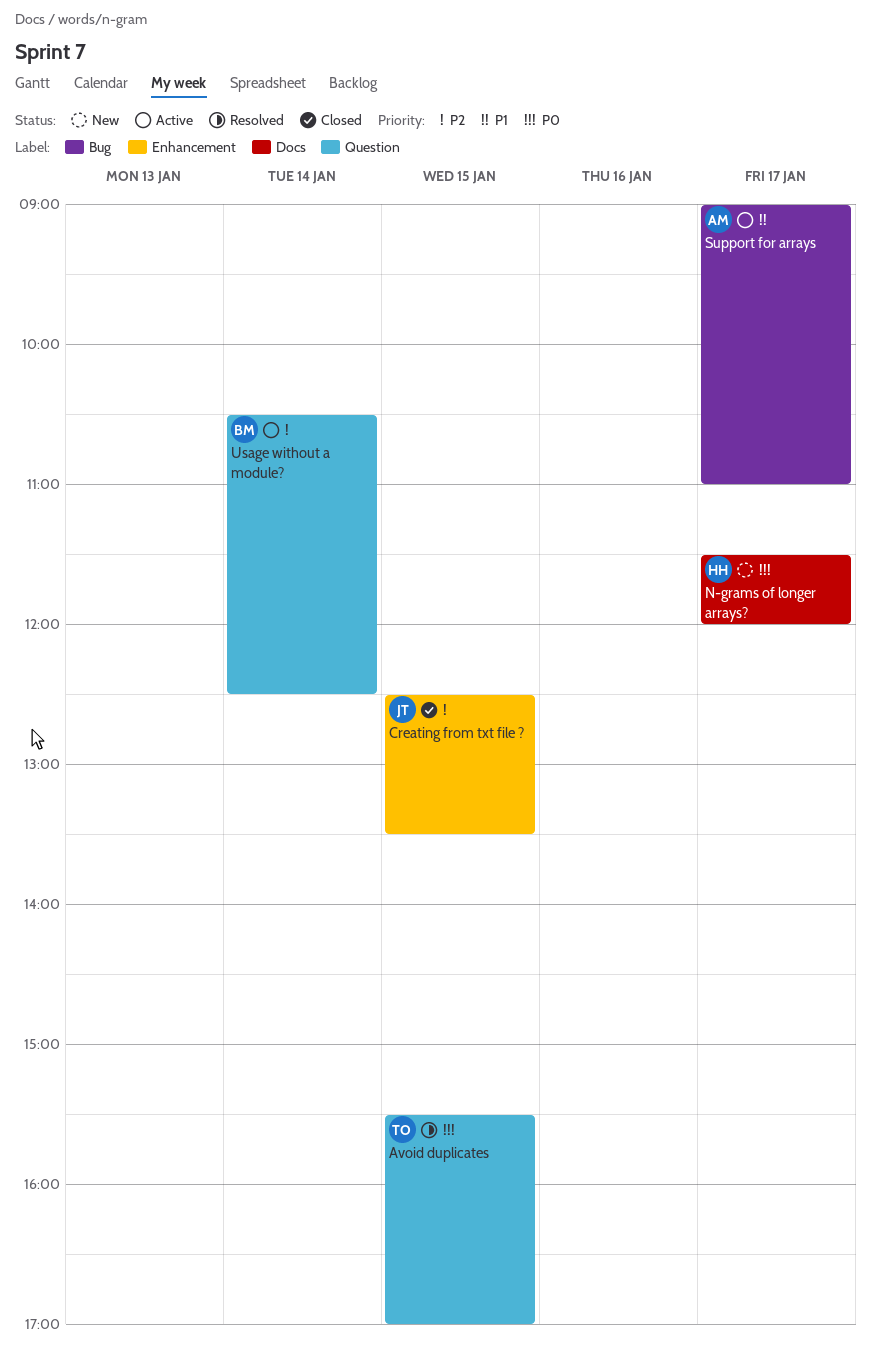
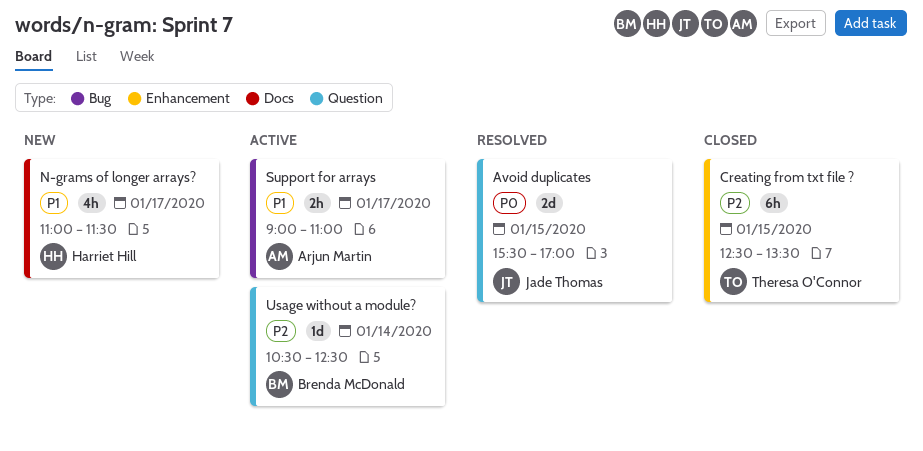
Avoid duplicates, owner: Theresa O'Connor -> Jade Thomas
Creating from txt file ?, owner: Jade Thomas -> Theresa O'Connor
N-grams of longer arrays?, priority: P0 -> P1
N-grams of longer arrays?, begins: 11:30 -> 11:00
N-grams of longer arrays?, ends: 12:00 -> 11:30

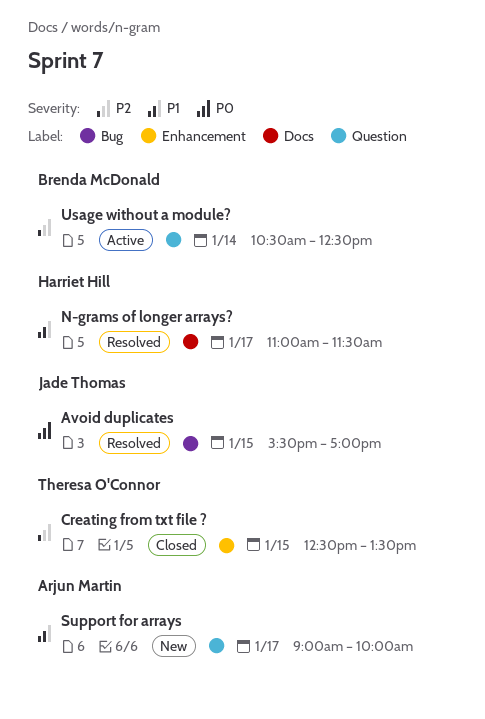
Avoid duplicates, label: Question -> Bug
N-grams of longer arrays?, status: New -> Resolved
Support for arrays, status: Active -> New
Support for arrays, label: Bug -> Question
Support for arrays, ends: 11:00 -> 10:00

